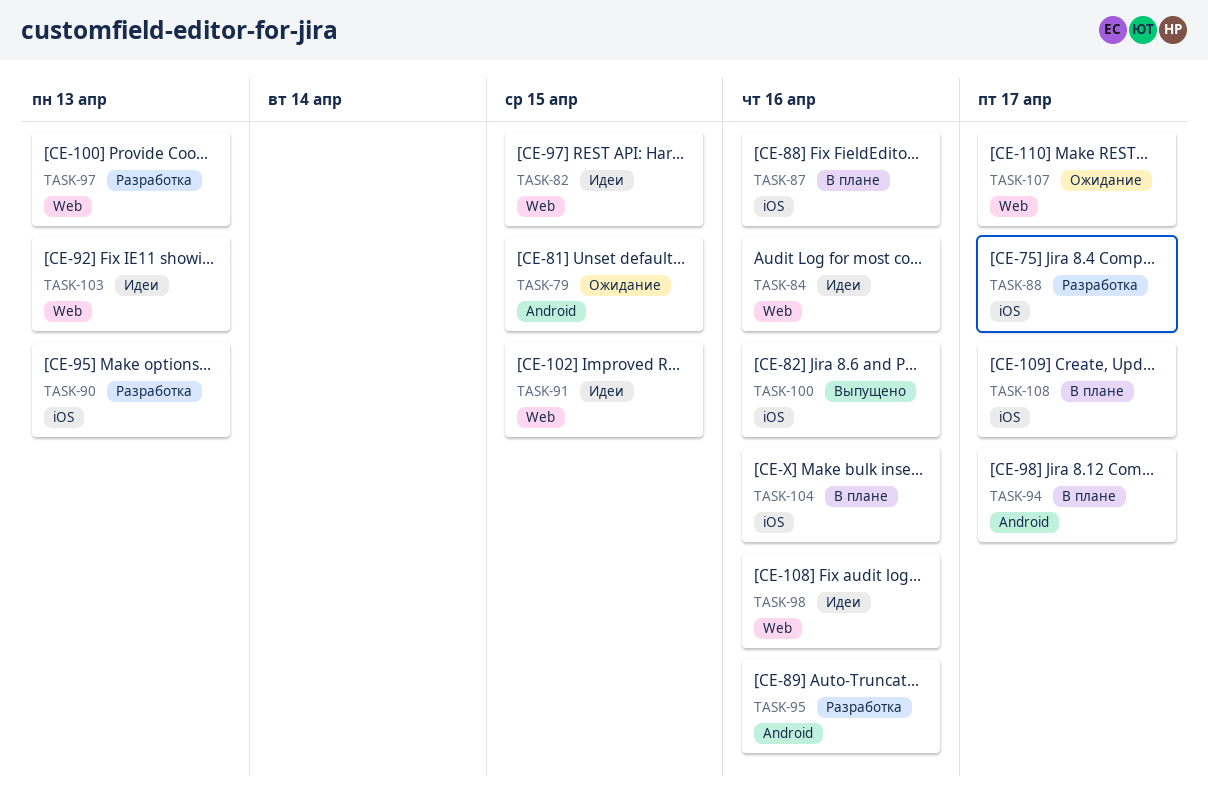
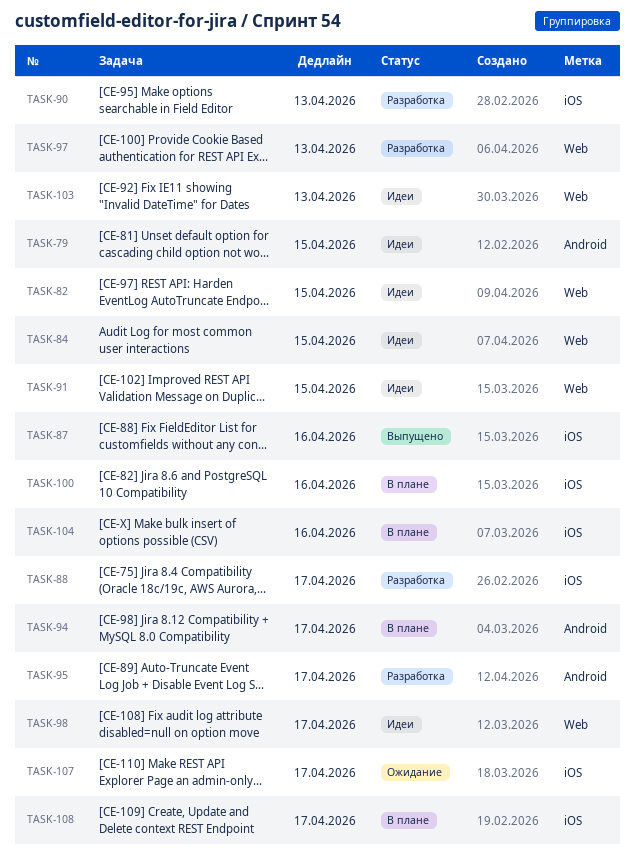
TASK-79, status: Ожидание -> Идеи
TASK-84, due: Apr 16 -> Apr 15
TASK-87, status: В плане -> Выпущено
TASK-95, due: Apr 16 -> Apr 17
TASK-98, due: Apr 16 -> Apr 17
TASK-100, status: Выпущено -> В плане
TASK-107, label: Web -> iOS

